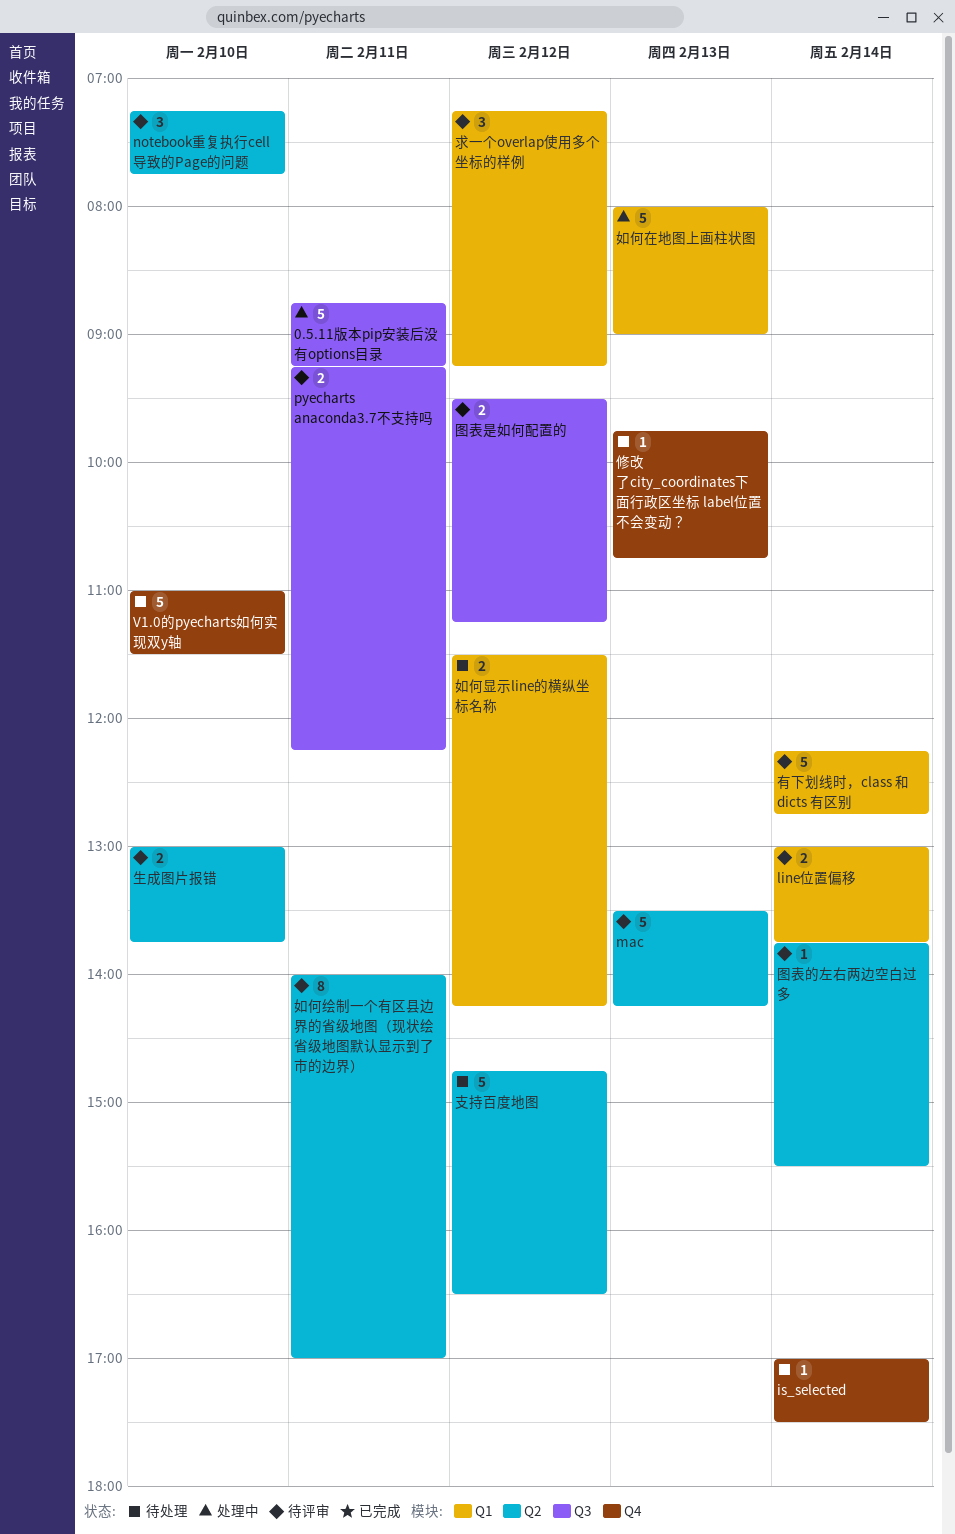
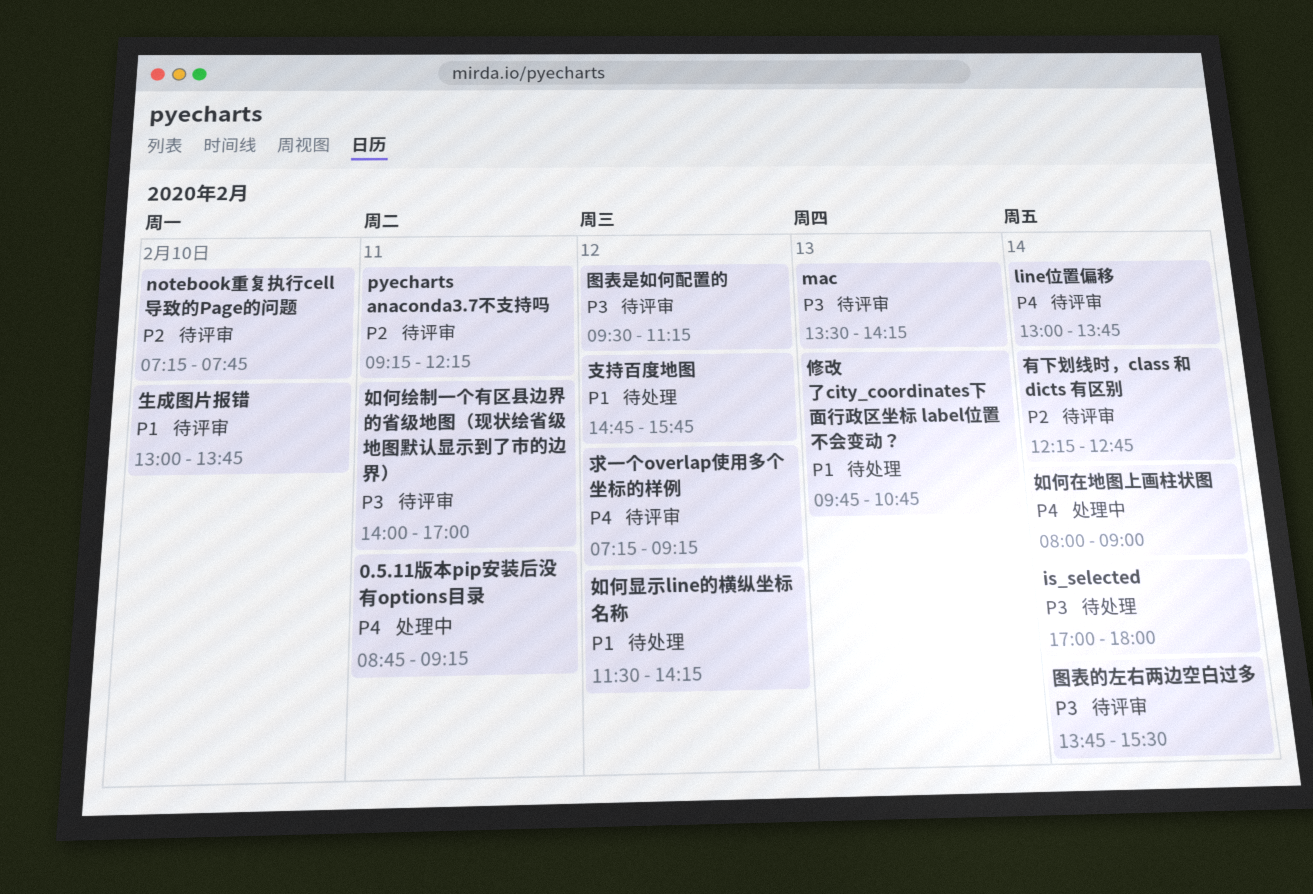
is_selected, ends: 17:30 -> 18:00
V1.0的pyecharts如何实现双y轴: present -> none
如何在地图上画柱状图, day: Feb 13 -> Feb 14
支持百度地图, ends: 16:30 -> 15:45

